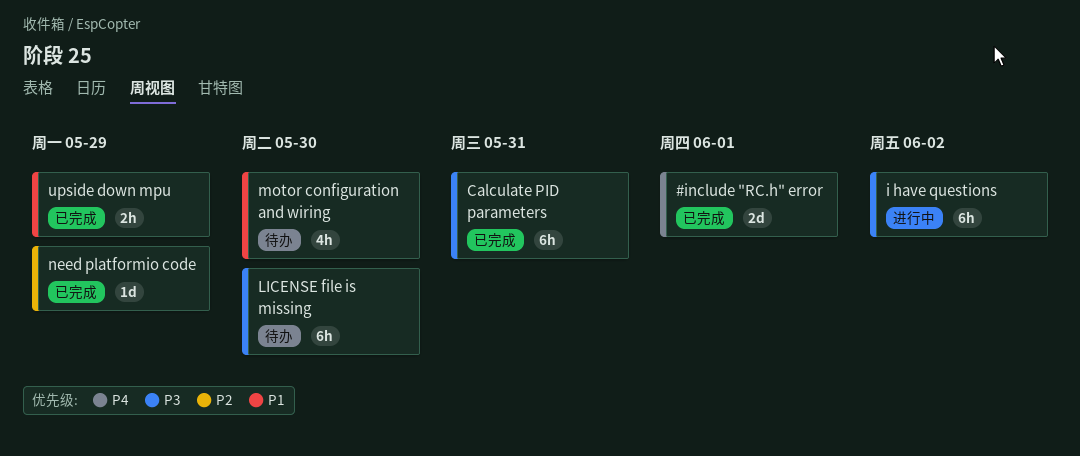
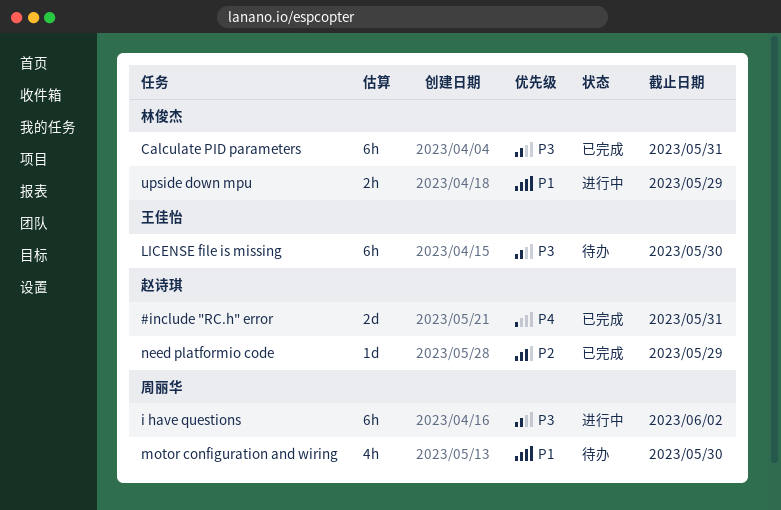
#include "RC.h" error, due: Jun 1 -> May 31
upside down mpu, status: 已完成 -> 进行中

